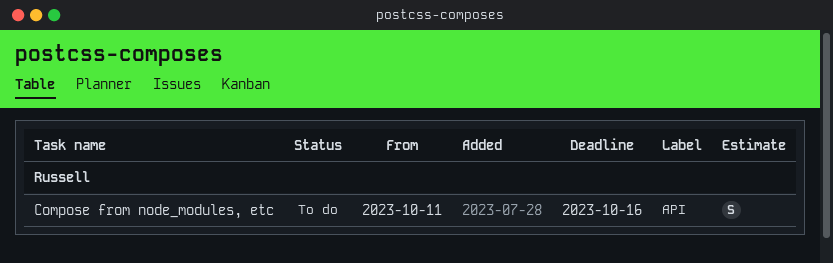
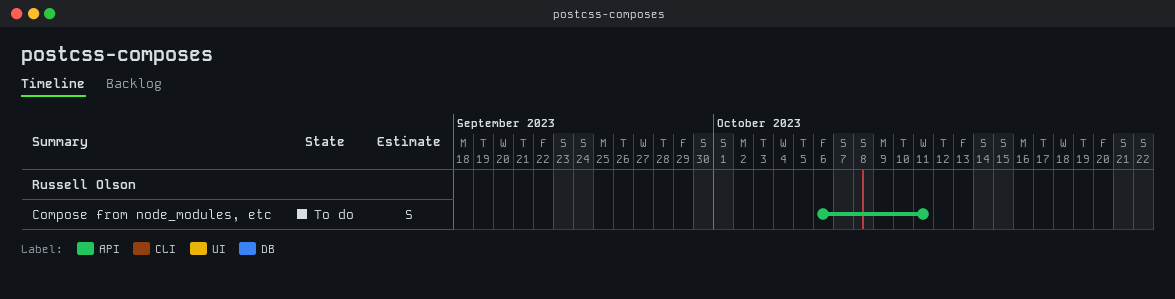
Compose from node_modules, etc, start: Oct 11 -> Oct 6
Compose from node_modules, etc, due: Oct 16 -> Oct 11

